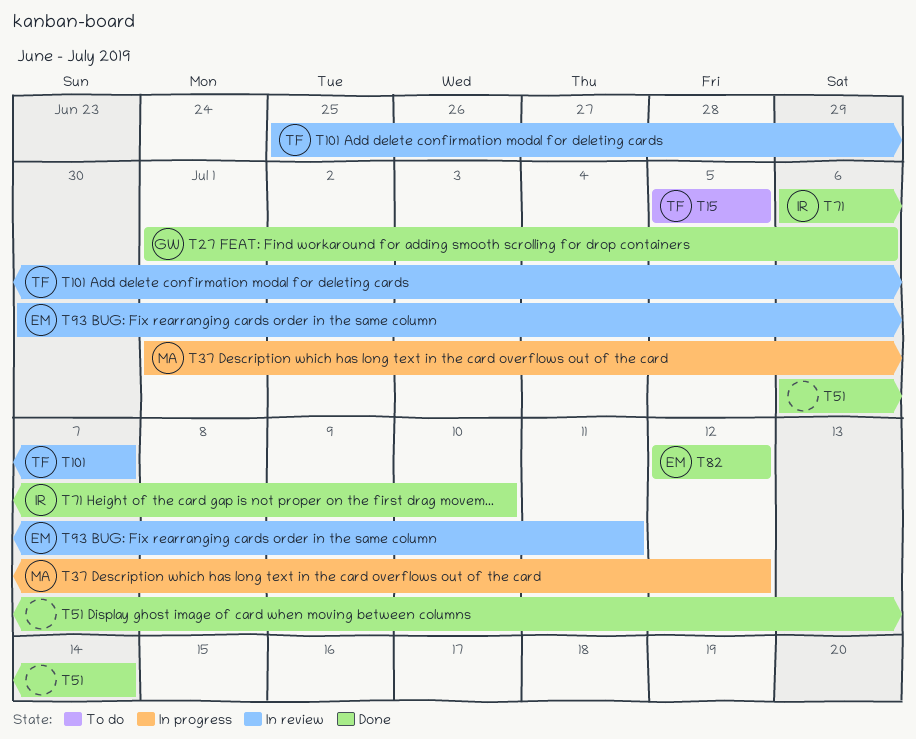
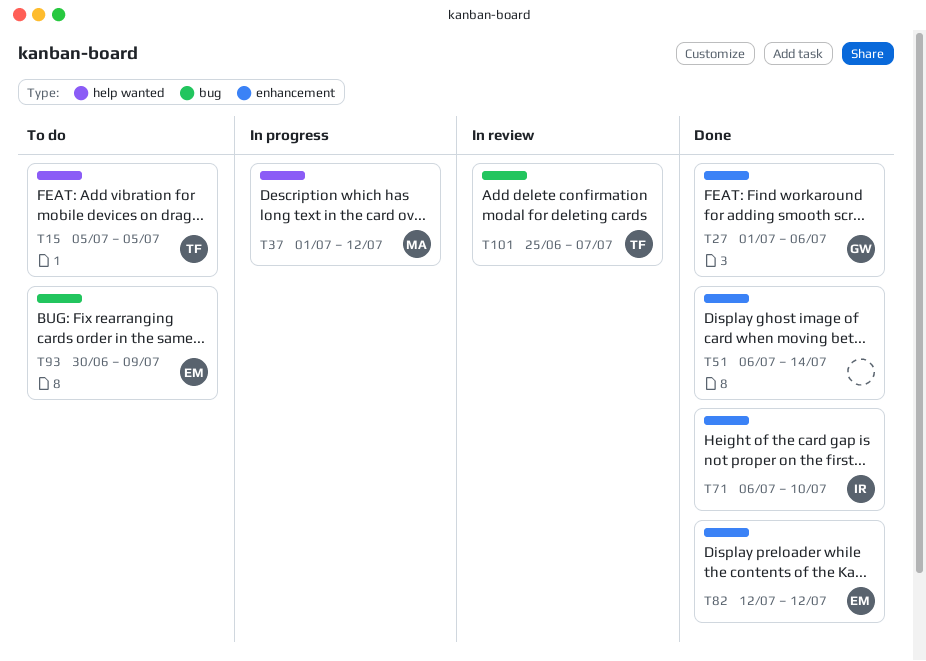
T93, status: In review -> To do
T93, due: Jul 11 -> Jul 9

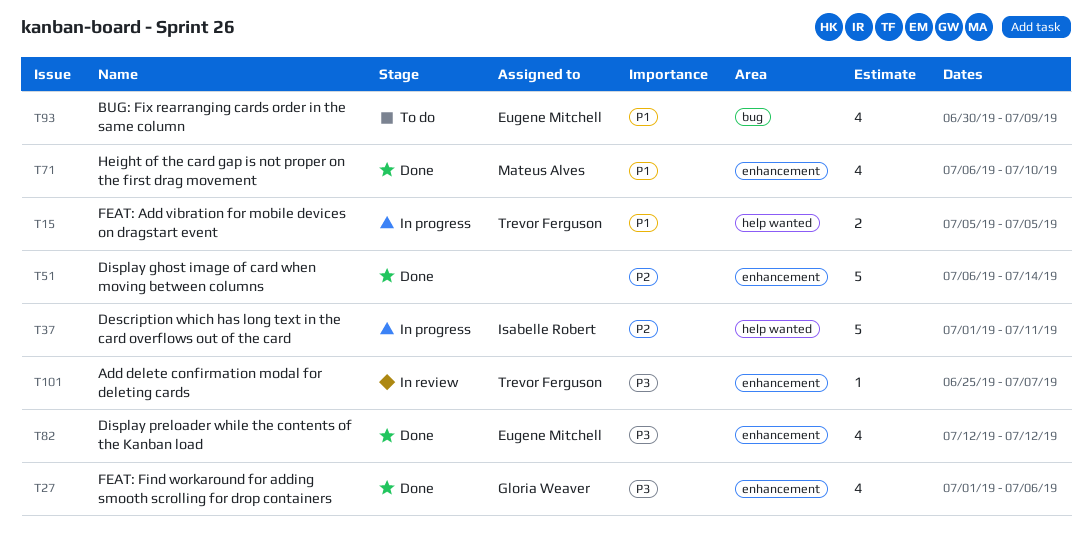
T15, status: To do -> In progress
T37, owner: Mateus Alves -> Isabelle Robert
T37, due: Jul 12 -> Jul 11
T71, owner: Isabelle Robert -> Mateus Alves
T101, label: bug -> enhancement

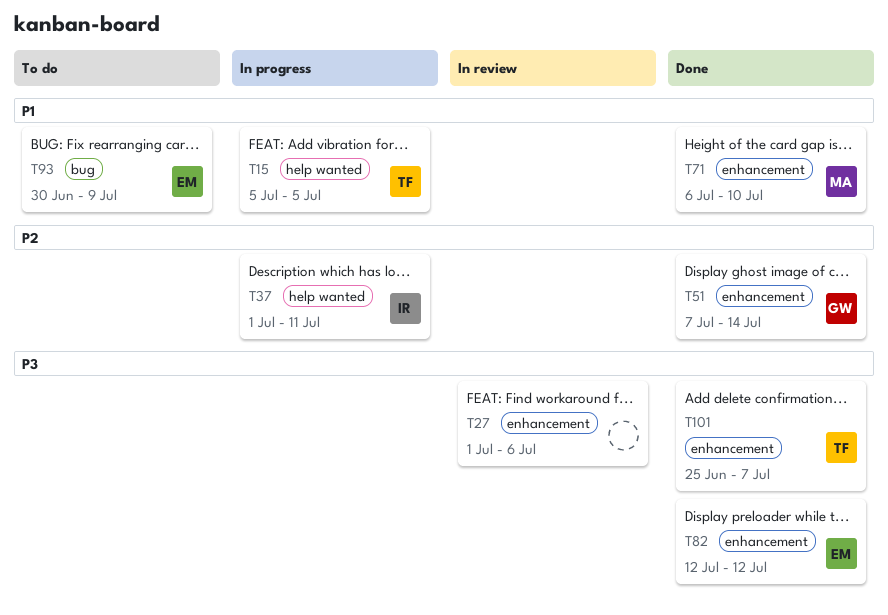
T27, status: Done -> In review
T27, owner: Gloria Weaver -> none
T51, owner: none -> Gloria Weaver
T51, start: Jul 6 -> Jul 7
T101, status: In review -> Done

